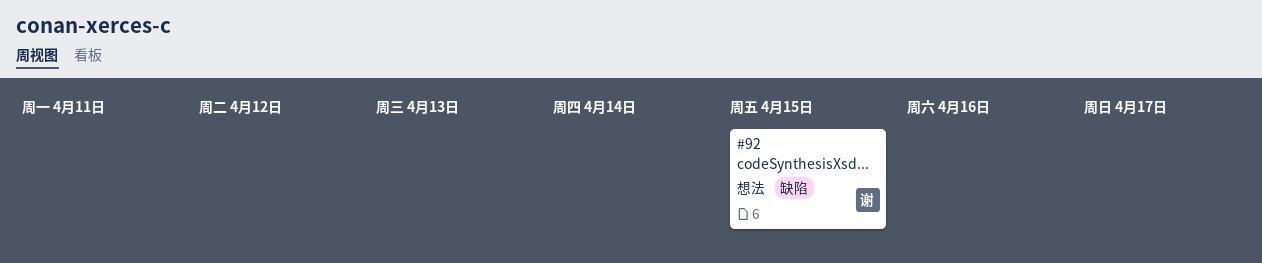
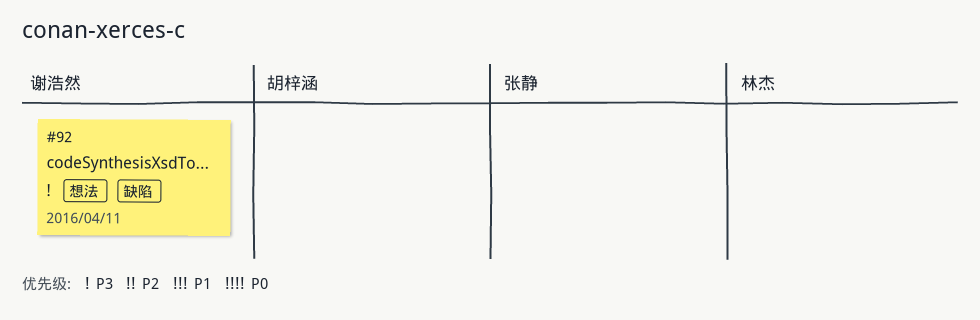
#92, due: Apr 15 -> Apr 11

